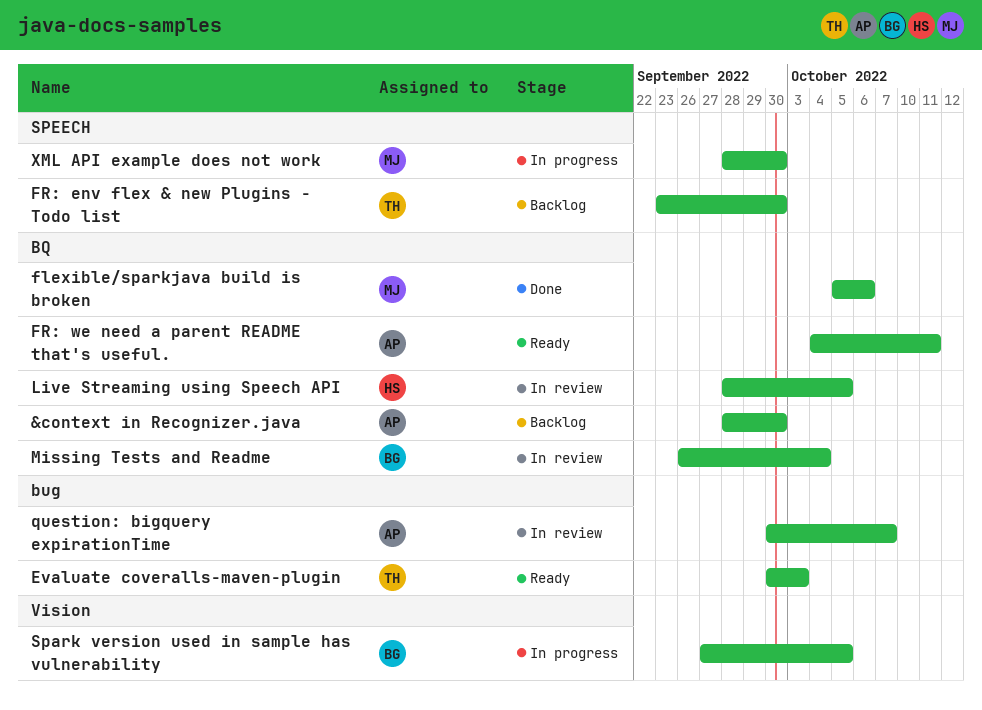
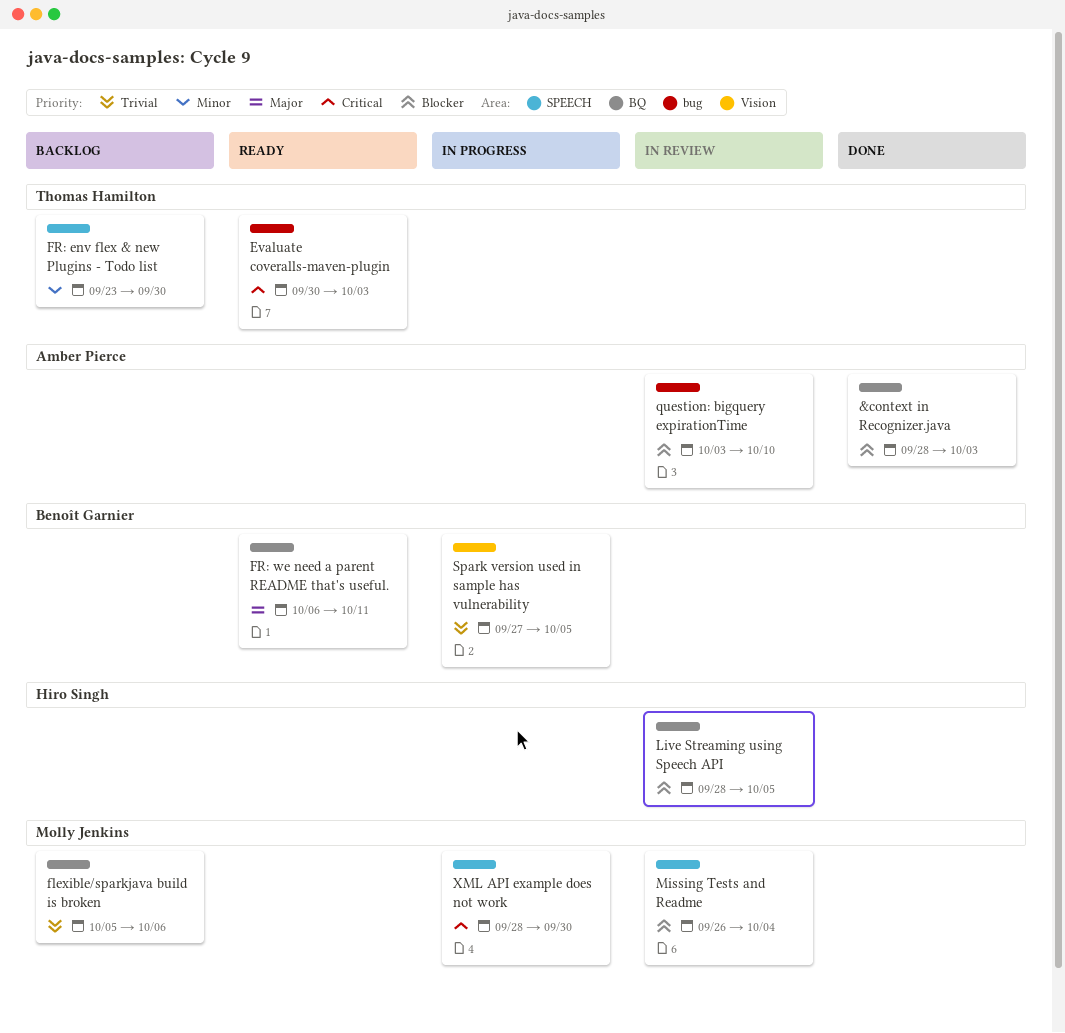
&context in Recognizer.java, status: Backlog -> Done
&context in Recognizer.java, due: Sep 30 -> Oct 3
flexible/sparkjava build is broken, status: Done -> Backlog
FR: we need a parent README that's useful., owner: Amber Pierce -> Benoît Garnier
FR: we need a parent README that's useful., start: Oct 4 -> Oct 6
Missing Tests and Readme, owner: Benoît Garnier -> Molly Jenkins
Missing Tests and Readme, label: BQ -> SPEECH
question: bigquery expirationTime, start: Sep 30 -> Oct 3
question: bigquery expirationTime, due: Oct 7 -> Oct 10

